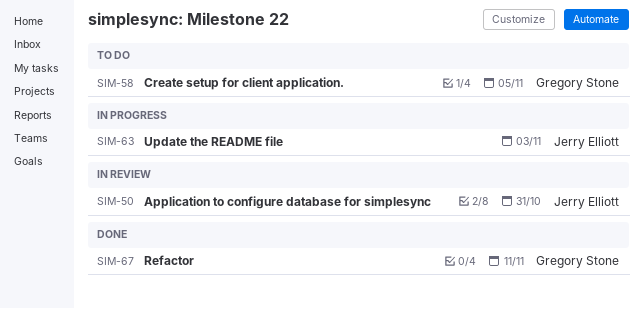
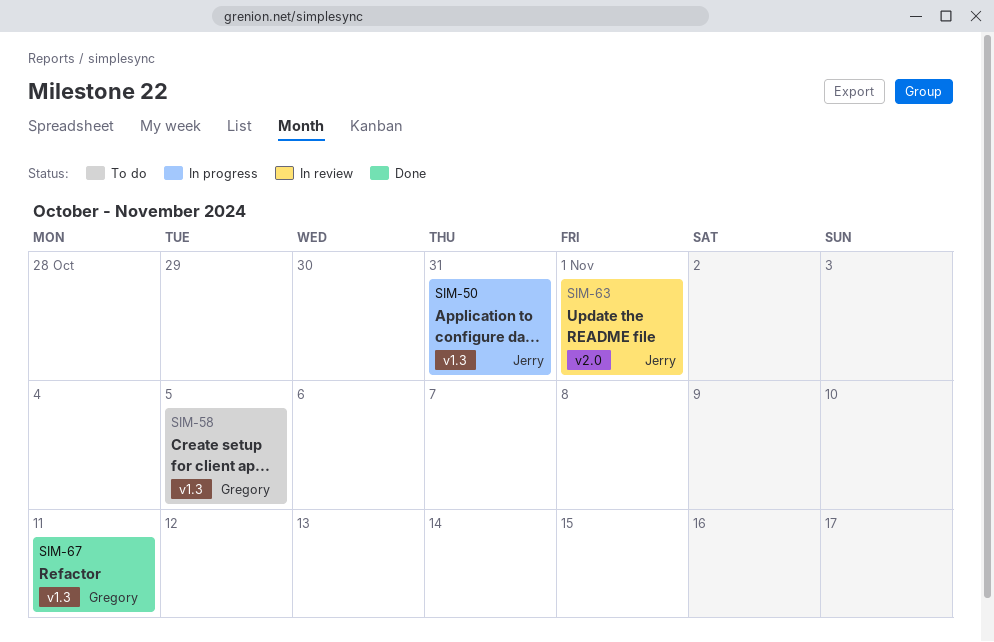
SIM-50, status: In review -> In progress
SIM-63, status: In progress -> In review
SIM-63, due: Nov 3 -> Nov 1

